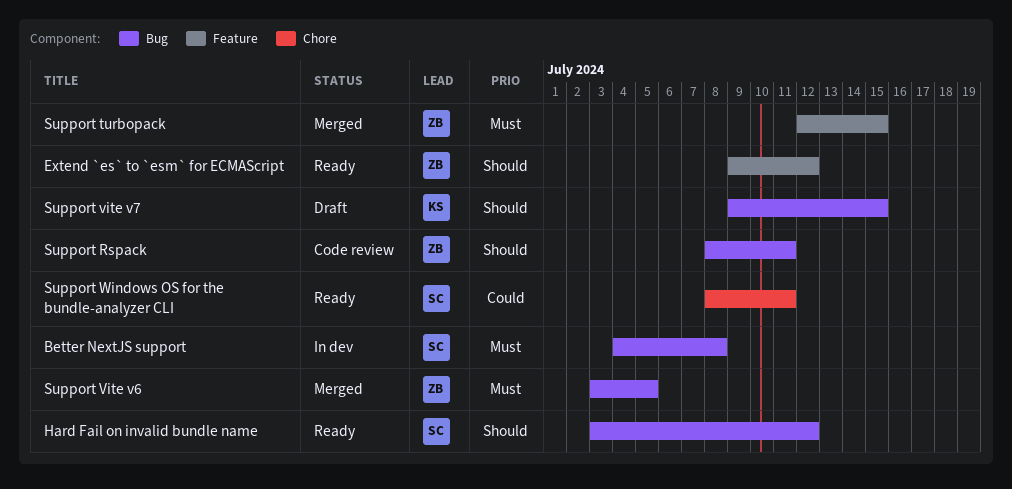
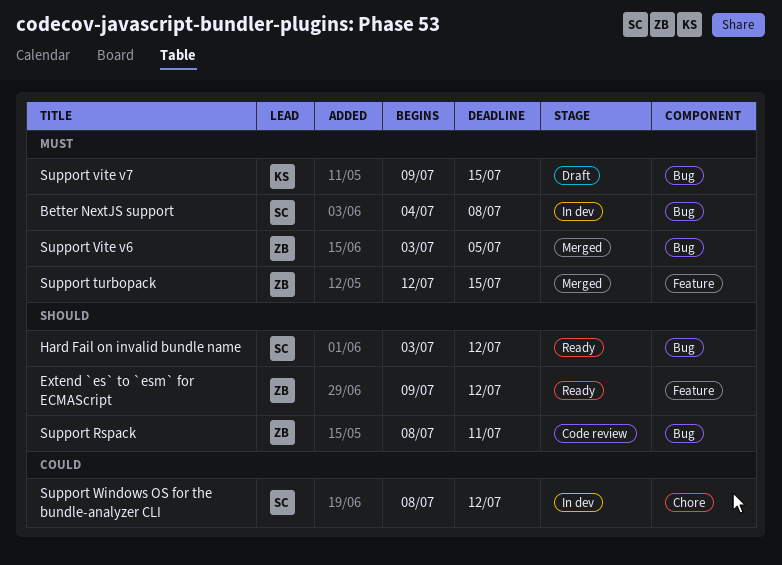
Support vite v7, priority: Should -> Must
Support Windows OS for the bundle-analyzer CLI, status: Ready -> In dev
Support Windows OS for the bundle-analyzer CLI, due: Jul 11 -> Jul 12

